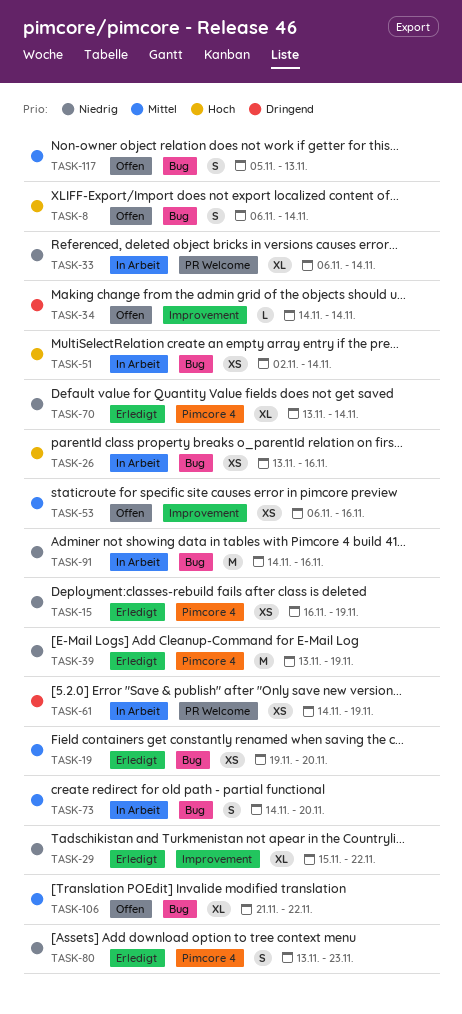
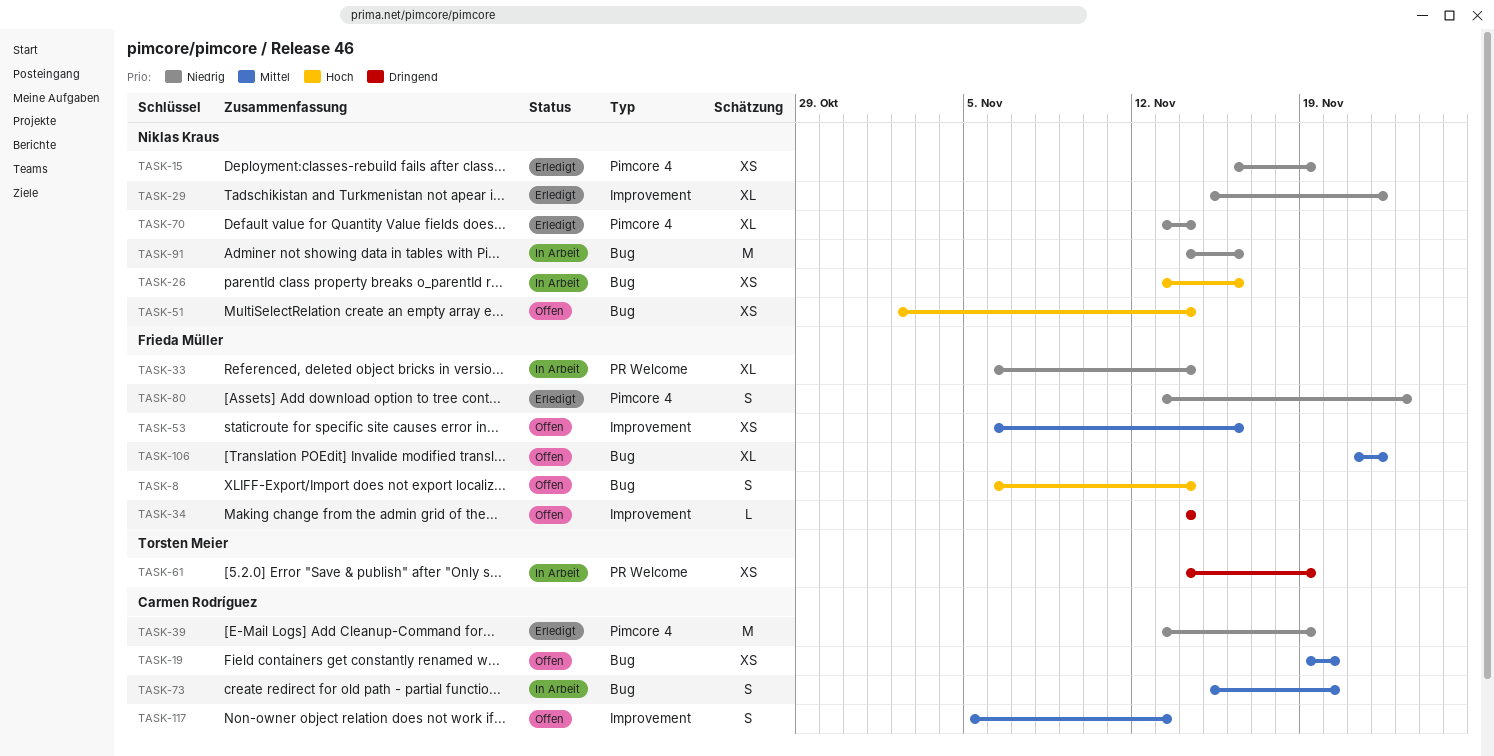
TASK-19, status: Erledigt -> Offen
TASK-51, status: In Arbeit -> Offen
TASK-73, start: Nov 14 -> Nov 15
TASK-117, label: Bug -> Improvement

